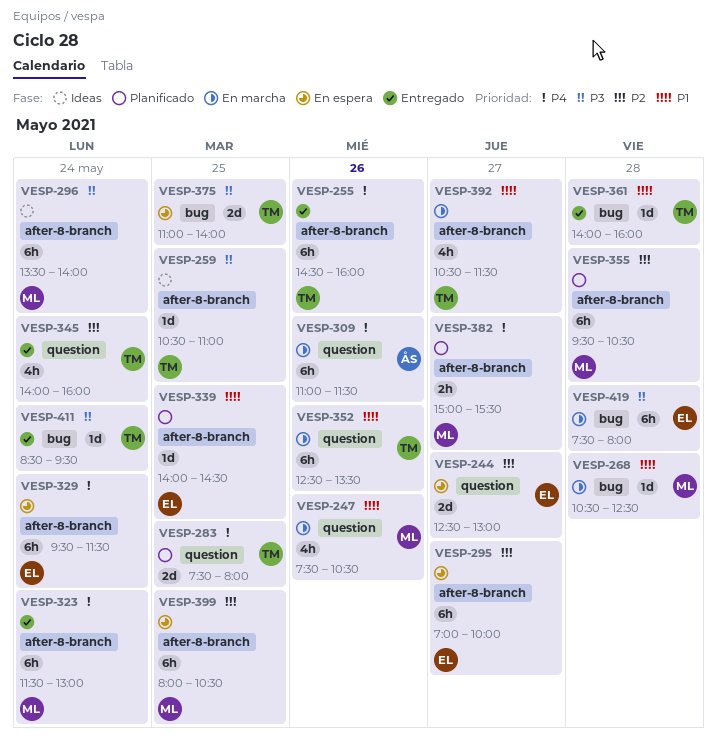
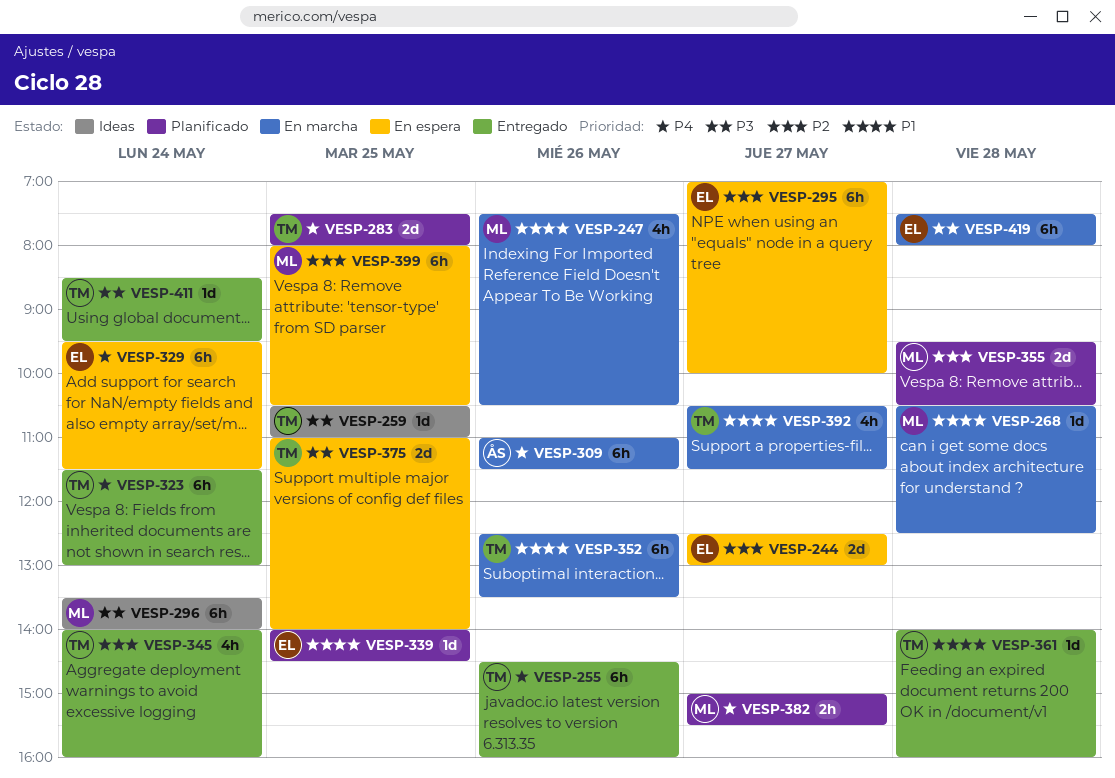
VESP-323, owner: ML -> TM
VESP-355, estimate: 6h -> 2d

